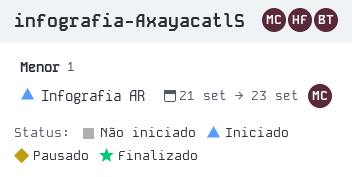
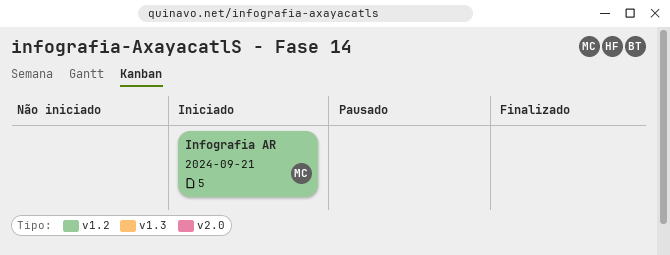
Infografia AR, due: Sep 23 -> Sep 21

